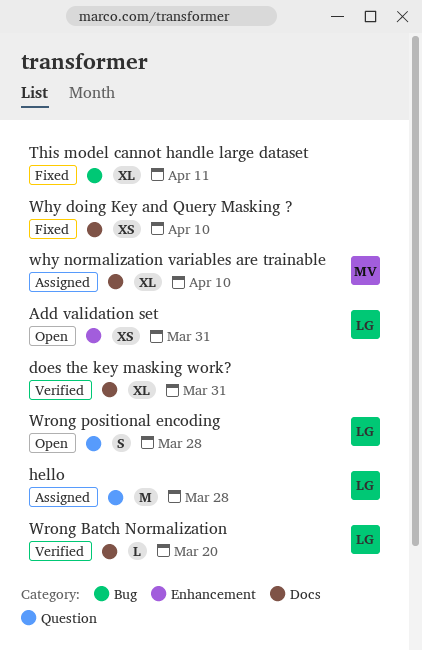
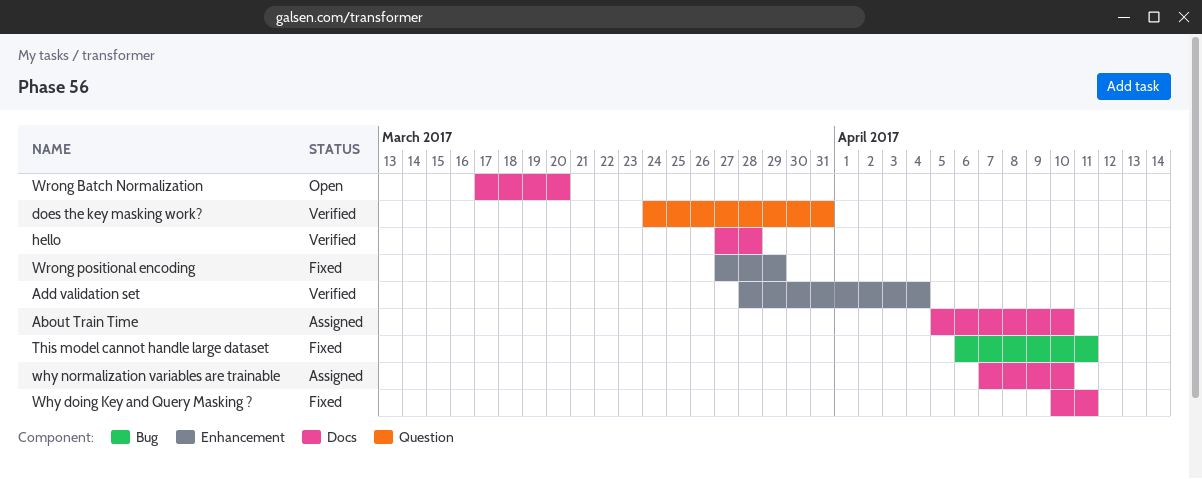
About Train Time: none -> present
Add validation set, status: Open -> Verified
Add validation set, due: Mar 31 -> Apr 4
does the key masking work?, label: Docs -> Question
hello, status: Assigned -> Verified
hello, label: Question -> Docs
Why doing Key and Query Masking ?, due: Apr 10 -> Apr 11
Wrong Batch Normalization, status: Verified -> Open
Wrong positional encoding, status: Open -> Fixed
Wrong positional encoding, label: Question -> Enhancement
Wrong positional encoding, due: Mar 28 -> Mar 29

